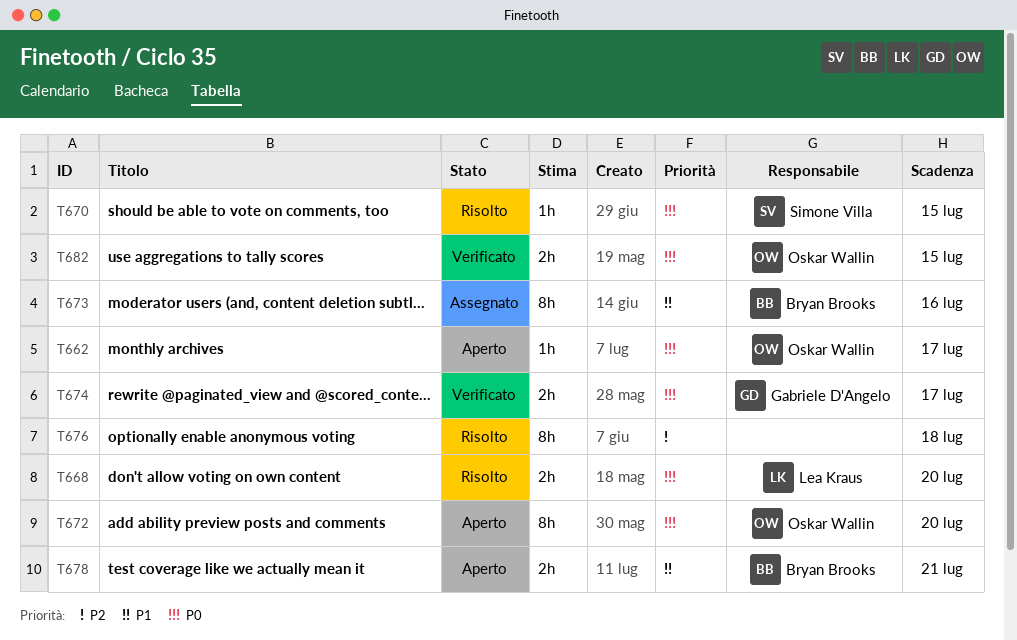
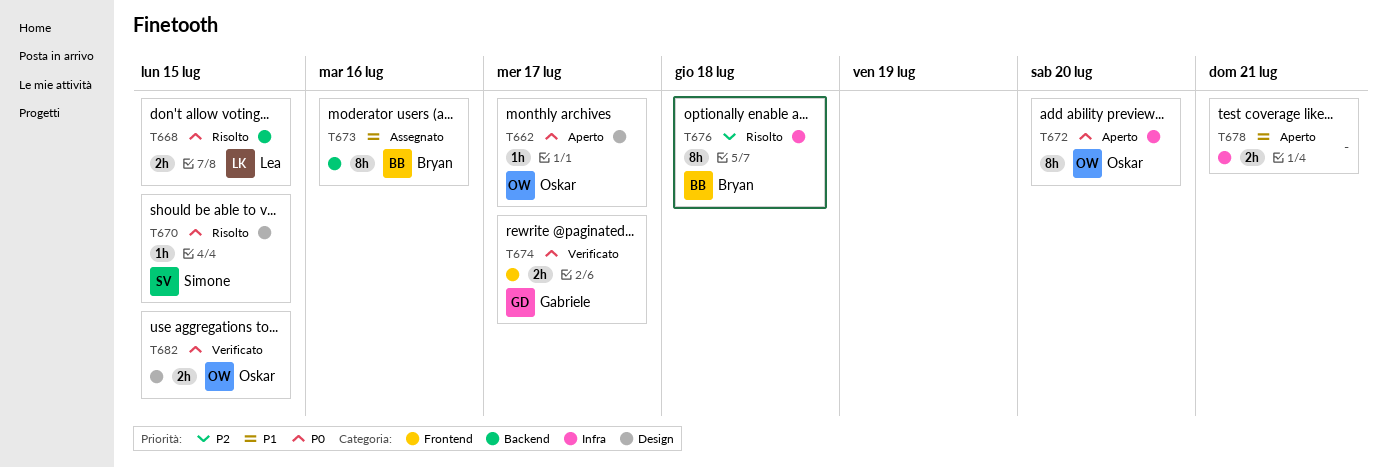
T668, due: Jul 20 -> Jul 15
T676, owner: none -> Bryan Brooks
T678, owner: Bryan Brooks -> none

